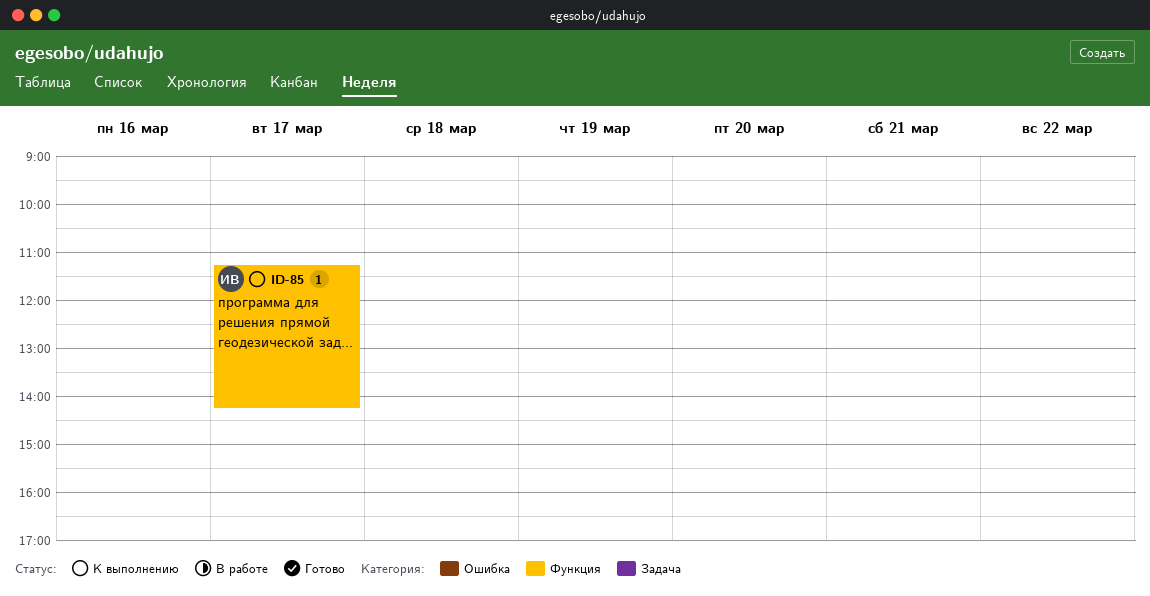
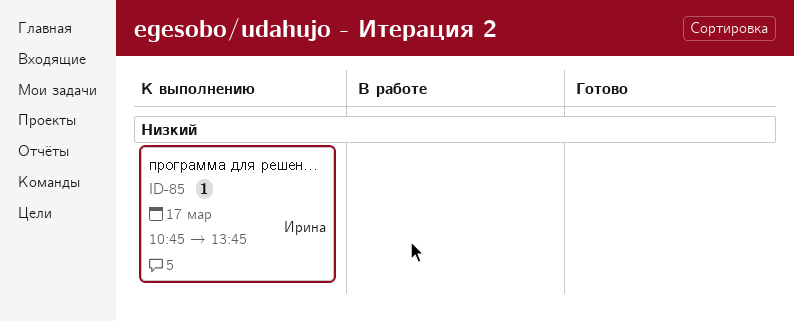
ID-85, begins: 11:15 -> 10:45
ID-85, ends: 14:15 -> 13:45

